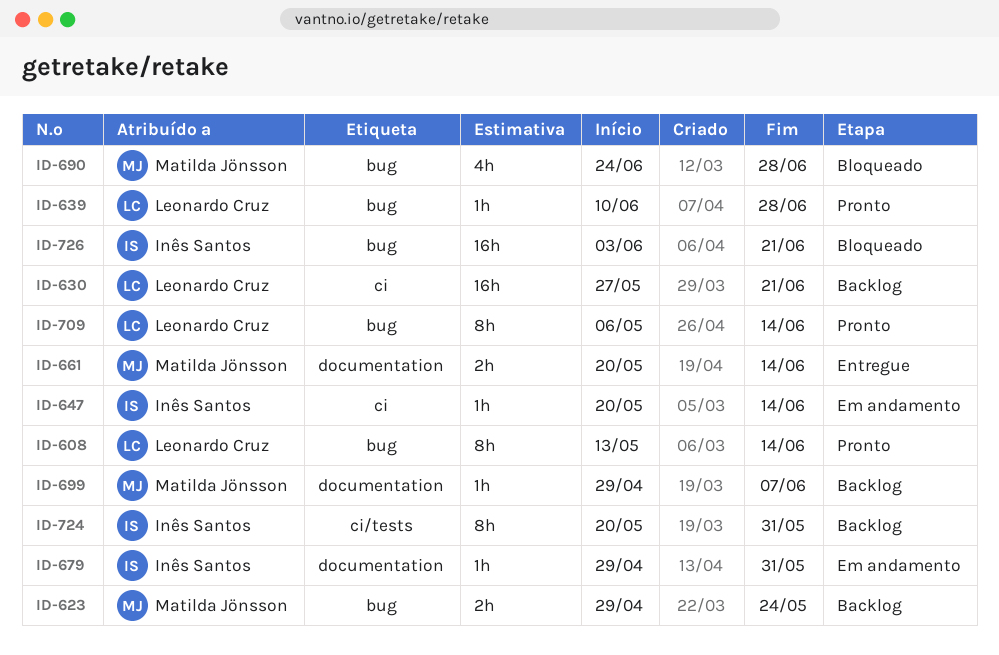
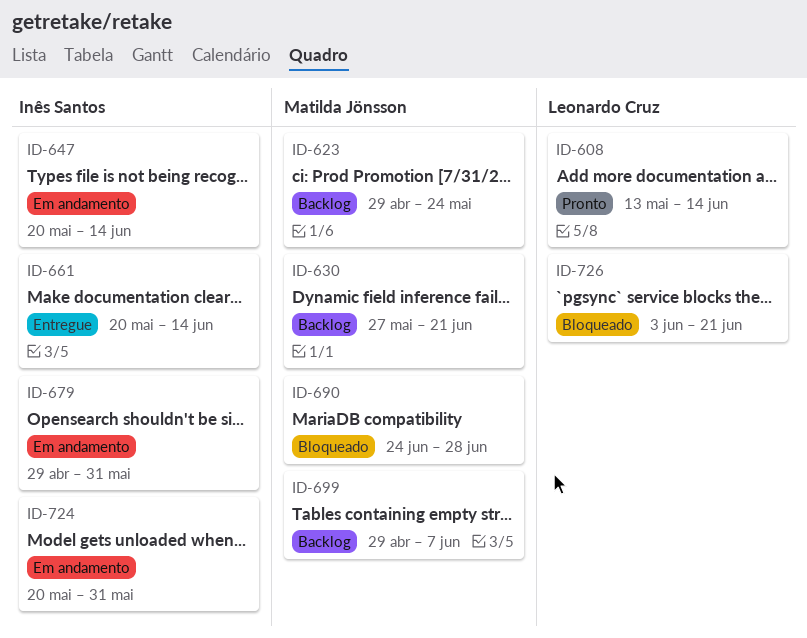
ID-630, owner: Leonardo Cruz -> Matilda Jönsson
ID-639: present -> none
ID-661, owner: Matilda Jönsson -> Inês Santos
ID-709: present -> none
ID-724, status: Backlog -> Em andamento
ID-726, owner: Inês Santos -> Leonardo Cruz

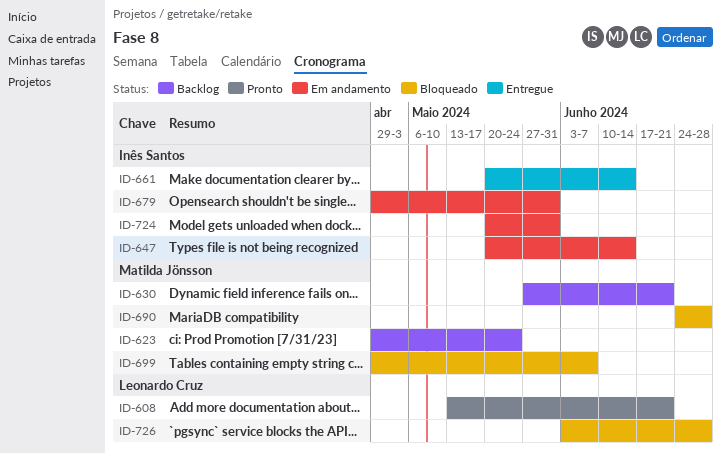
ID-608, due: Jun 14 -> Jun 21
ID-699, status: Backlog -> Bloqueado
ID-726, due: Jun 21 -> Jun 28

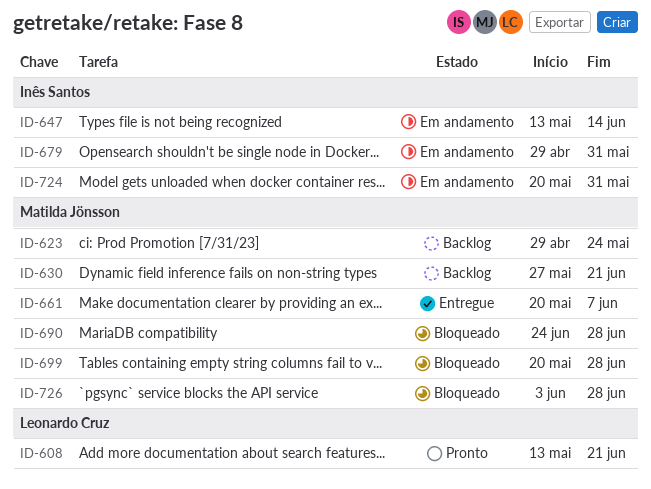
ID-647, start: May 20 -> May 13
ID-661, owner: Inês Santos -> Matilda Jönsson
ID-661, due: Jun 14 -> Jun 7
ID-699, start: Apr 29 -> May 20
ID-699, due: Jun 7 -> Jun 28
ID-726, owner: Leonardo Cruz -> Matilda Jönsson

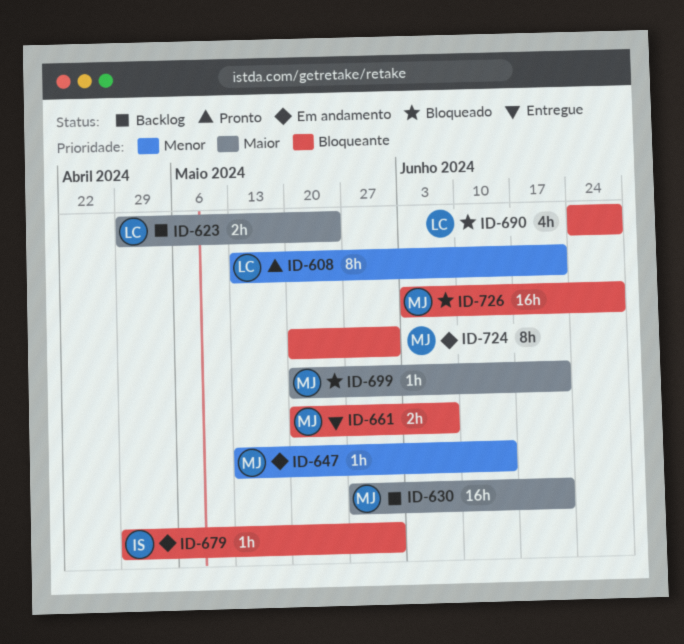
ID-623, owner: Matilda Jönsson -> Leonardo Cruz
ID-647, owner: Inês Santos -> Matilda Jönsson
ID-690, owner: Matilda Jönsson -> Leonardo Cruz
ID-699, due: Jun 28 -> Jun 21
ID-724, owner: Inês Santos -> Matilda Jönsson

